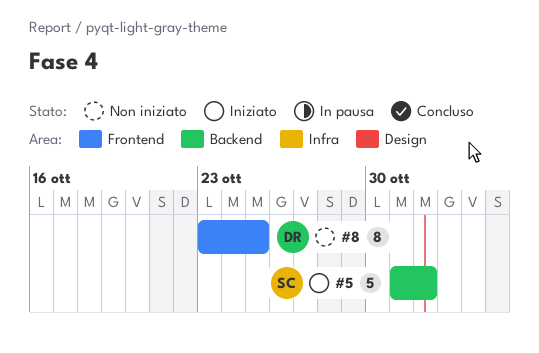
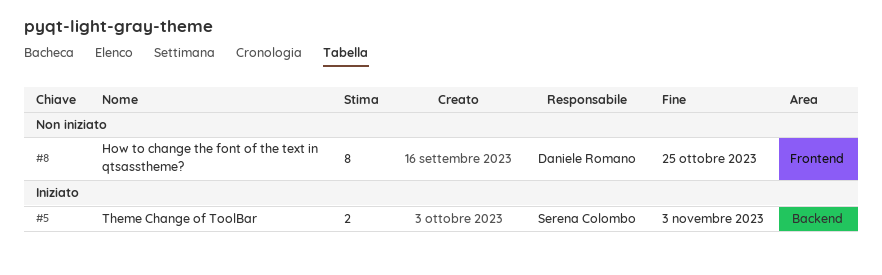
#5, estimate: 5 -> 2
#5, due: Nov 1 -> Nov 3

